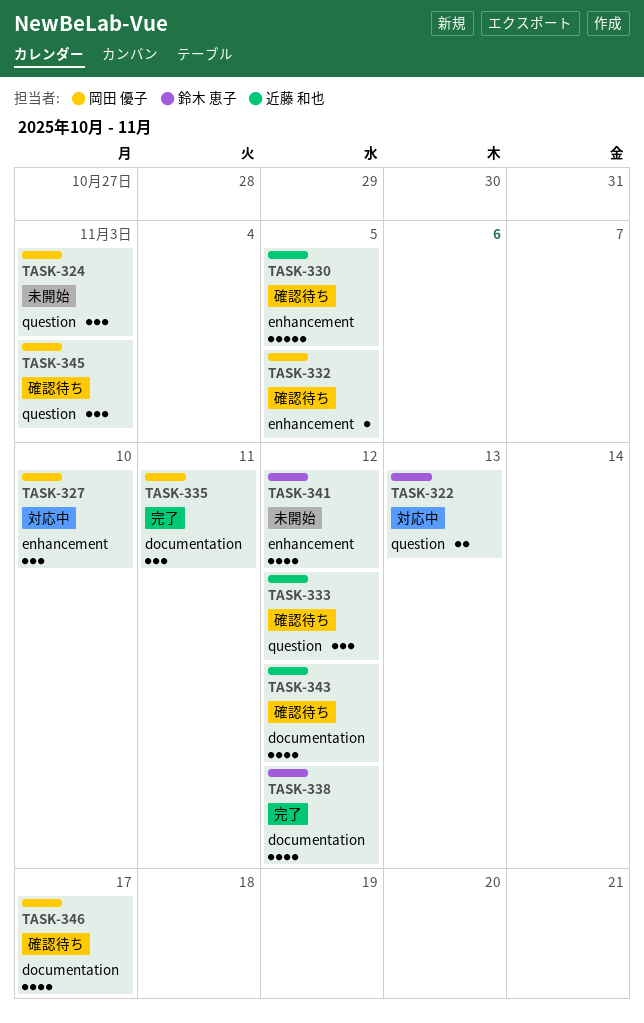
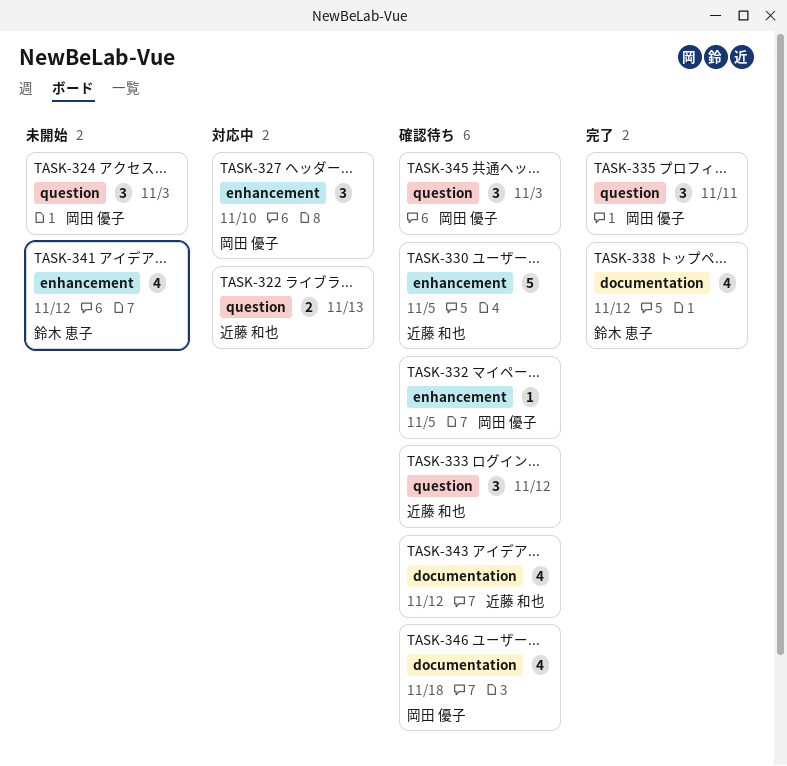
TASK-322, owner: 鈴木 恵子 -> 近藤 和也
TASK-335, label: documentation -> question
TASK-346, due: Nov 17 -> Nov 18

